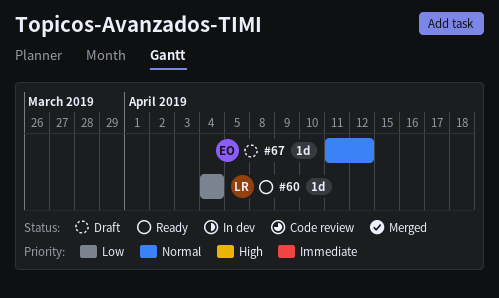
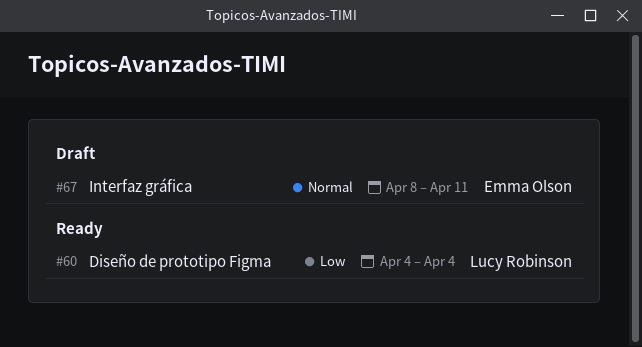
#67, start: Apr 11 -> Apr 8
#67, due: Apr 12 -> Apr 11

